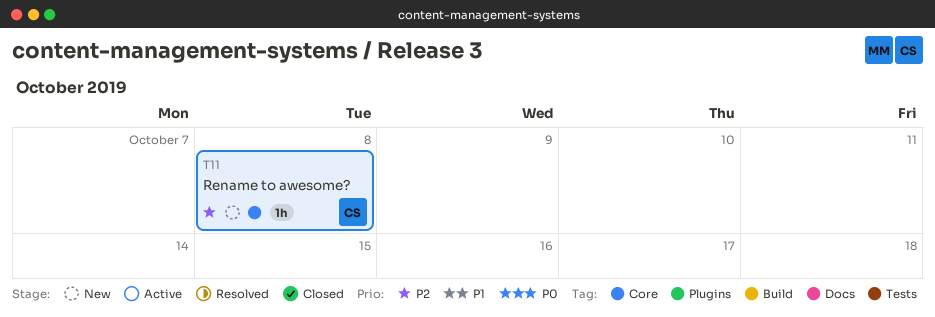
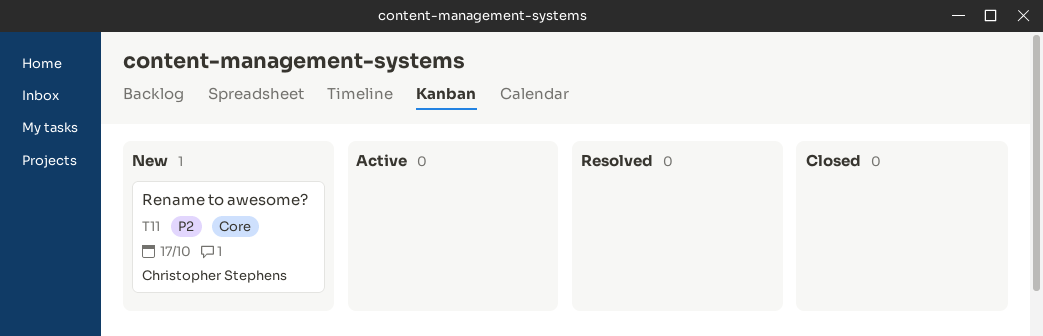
T11, due: Oct 8 -> Oct 17

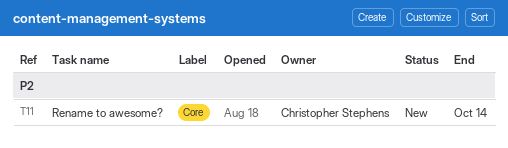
T11, due: Oct 17 -> Oct 14

